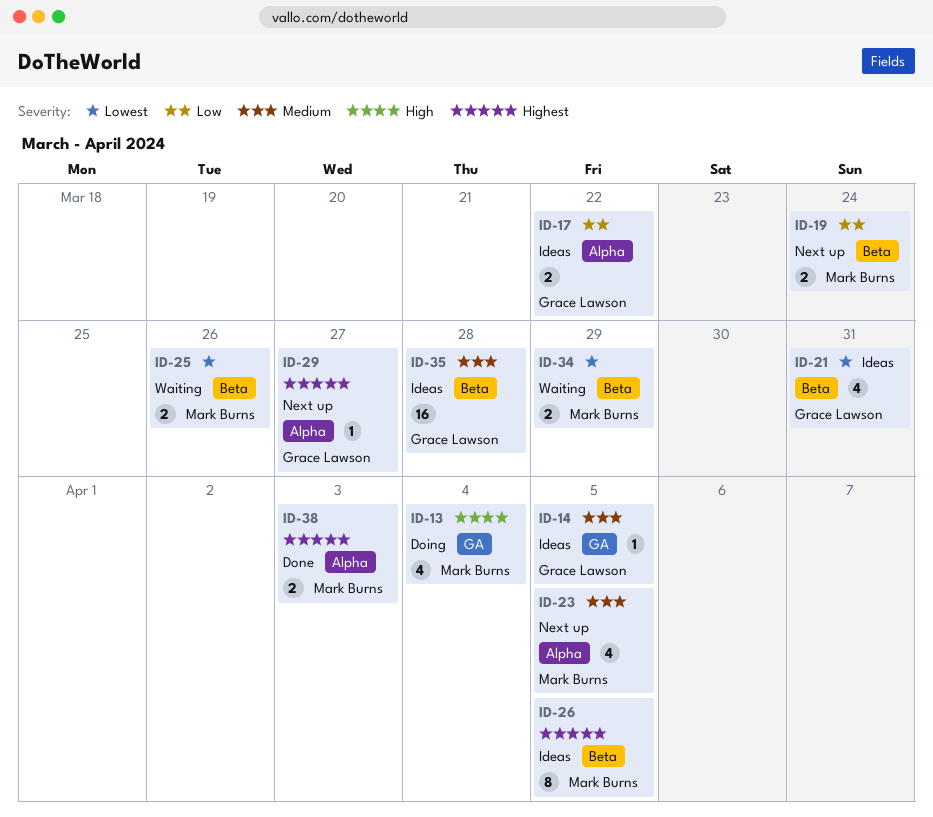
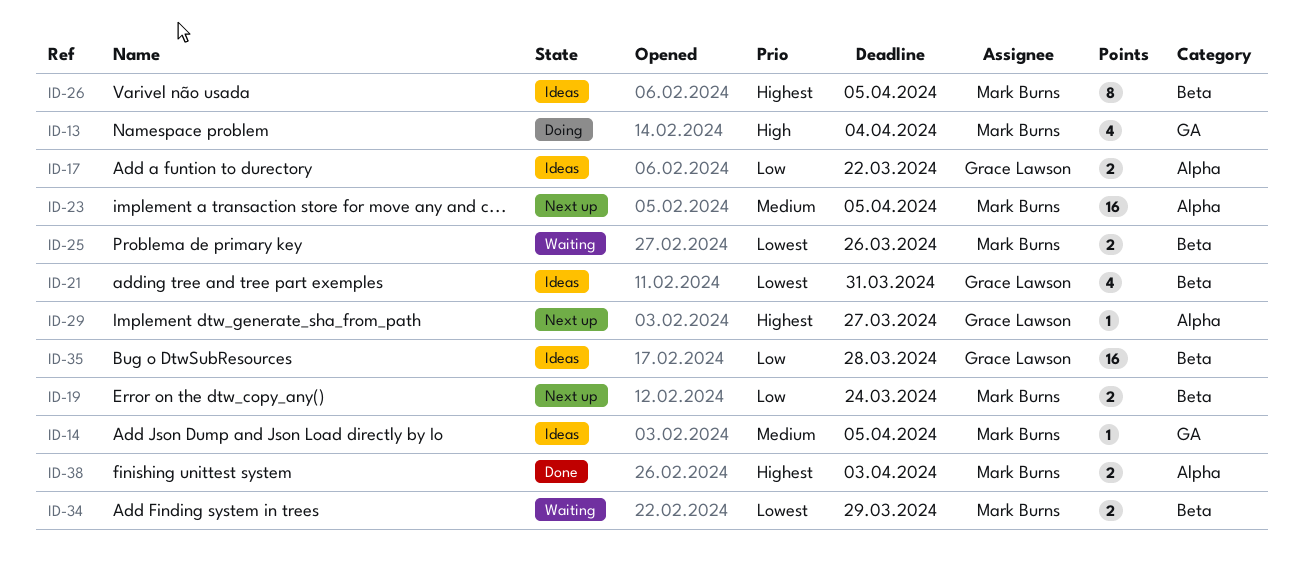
ID-14, owner: Grace Lawson -> Mark Burns
ID-23, estimate: 4 -> 16
ID-35, priority: Medium -> Low

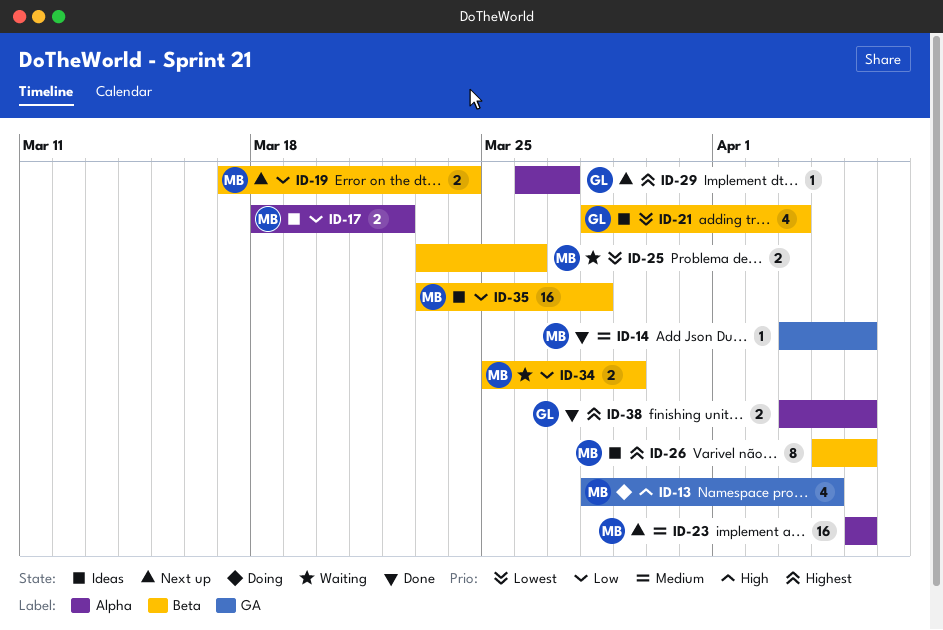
ID-14, status: Ideas -> Done
ID-17, owner: Grace Lawson -> Mark Burns
ID-21, due: Mar 31 -> Apr 3
ID-34, priority: Lowest -> Low
ID-35, owner: Grace Lawson -> Mark Burns
ID-38, owner: Mark Burns -> Grace Lawson
ID-38, due: Apr 3 -> Apr 5

